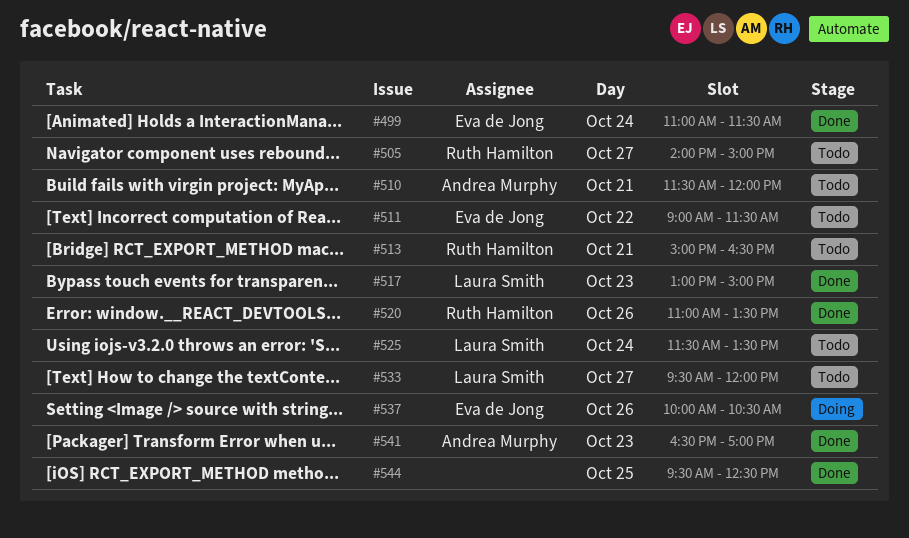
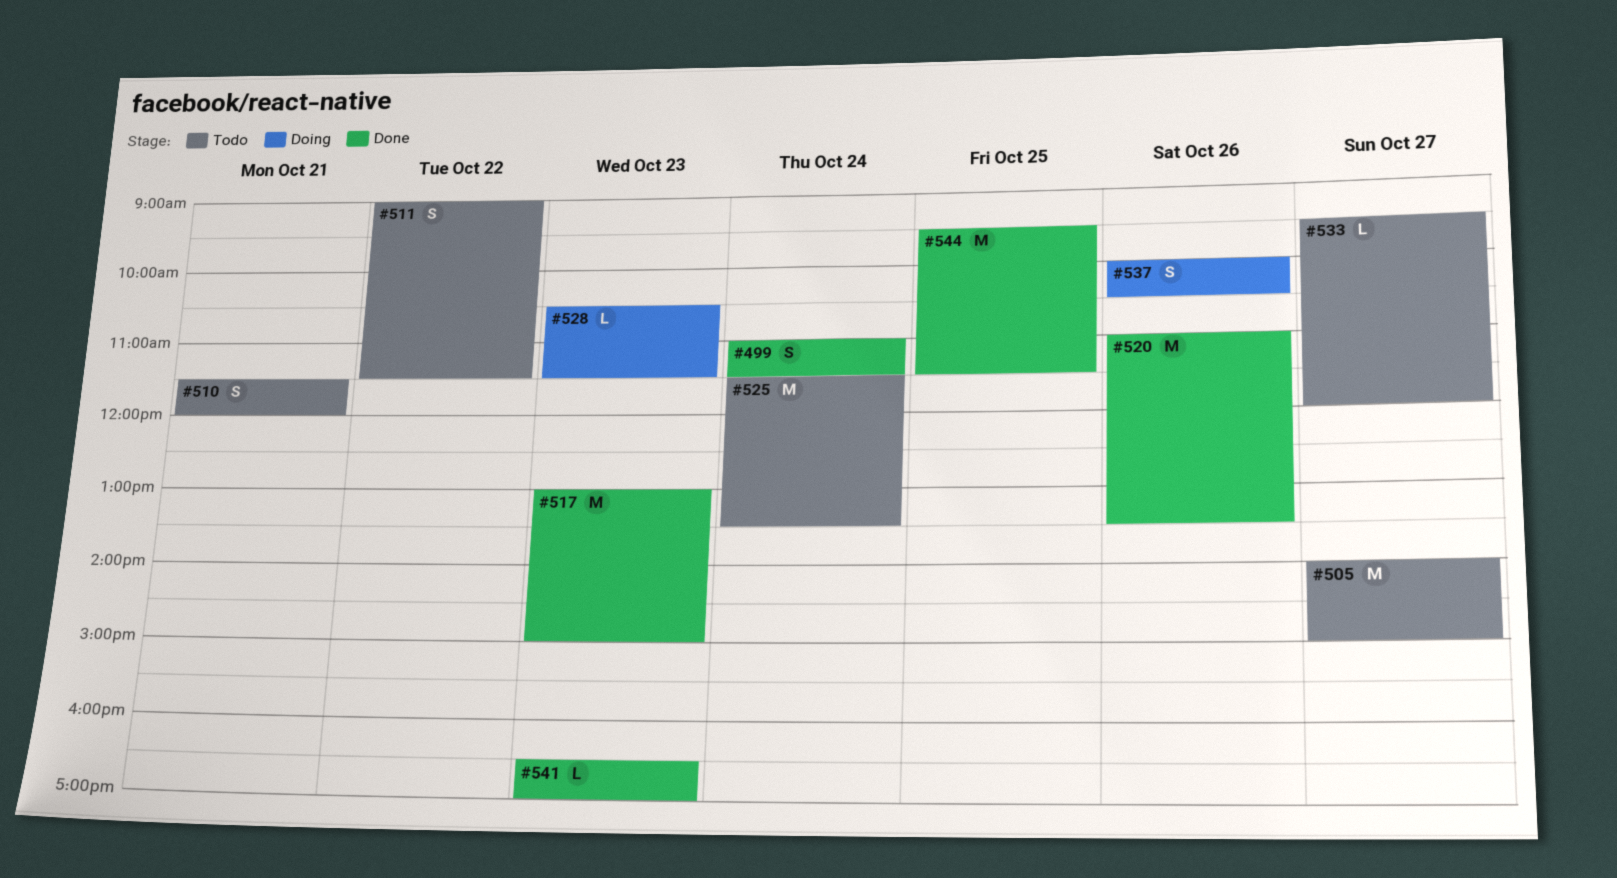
#513: present -> none
#528: none -> present
#544, ends: 12:30 -> 11:30

